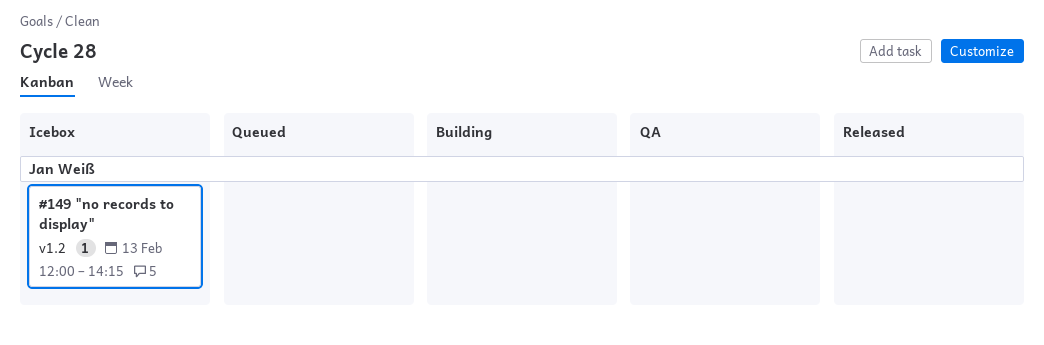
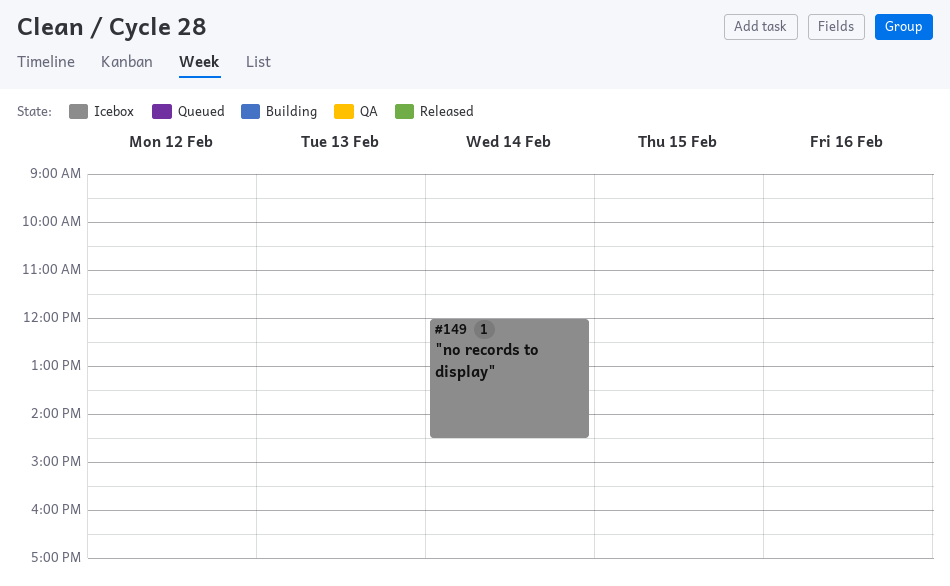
#149, day: Feb 13 -> Feb 14
#149, ends: 14:15 -> 14:30

